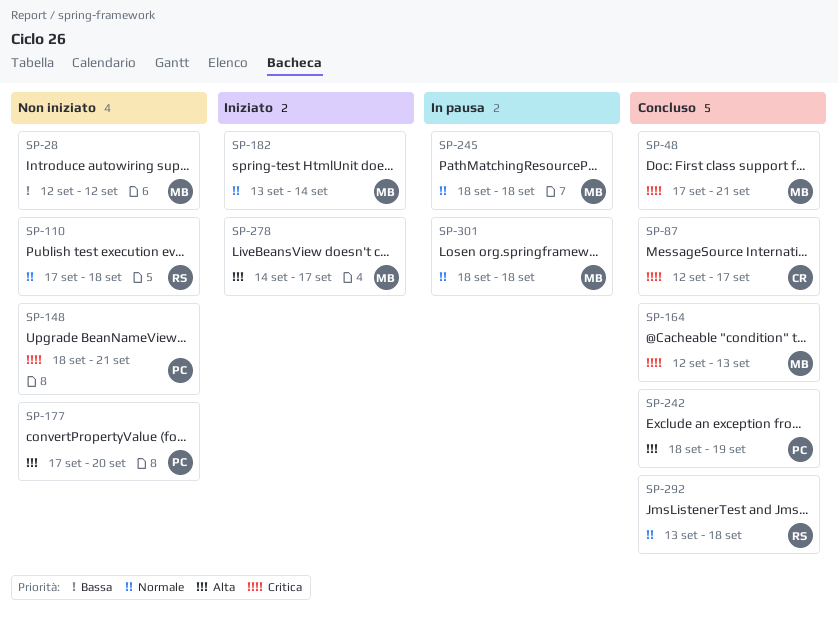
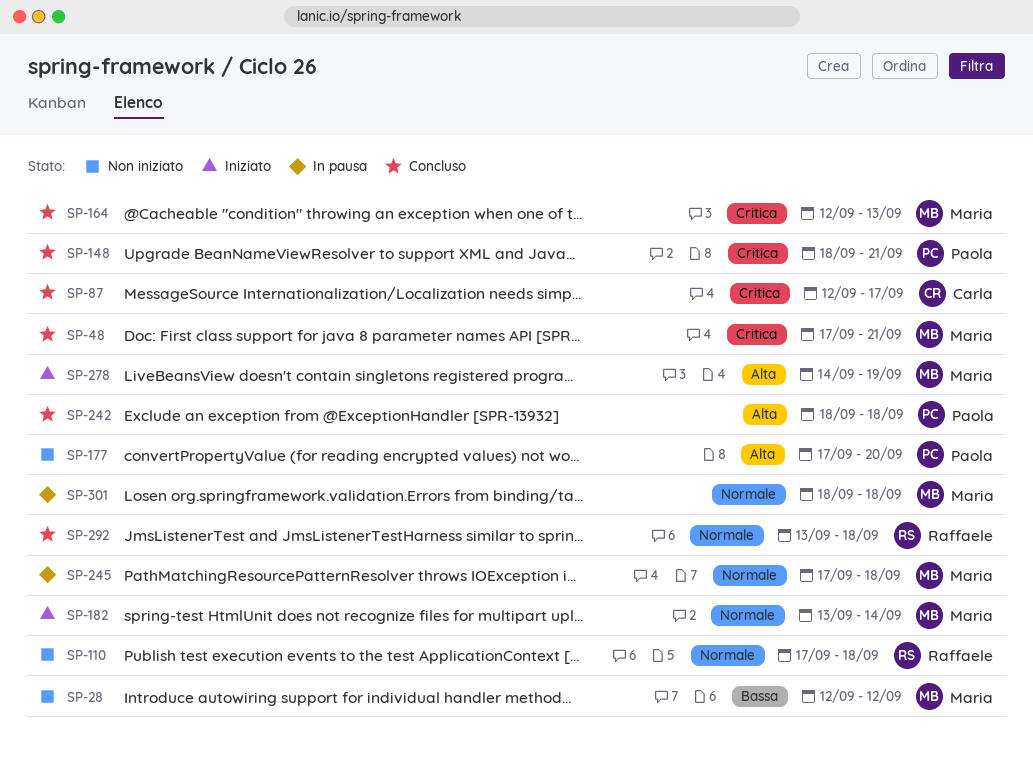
SP-148, status: Non iniziato -> Concluso
SP-242, due: Sep 19 -> Sep 18
SP-245, start: Sep 18 -> Sep 17
SP-278, due: Sep 17 -> Sep 19

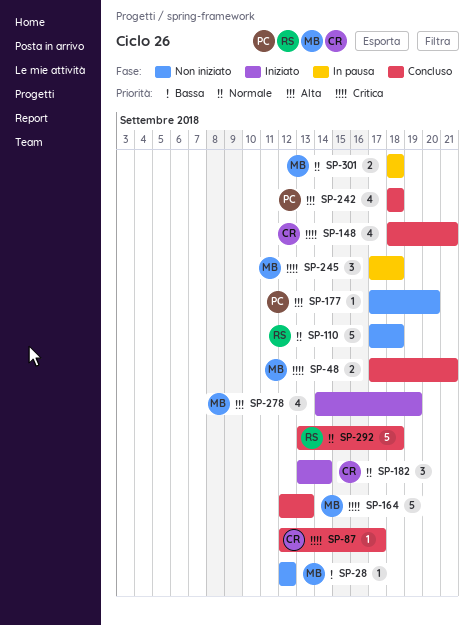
SP-148, owner: Paola -> Carla
SP-182, owner: Maria -> Carla
SP-245, priority: Normale -> Critica

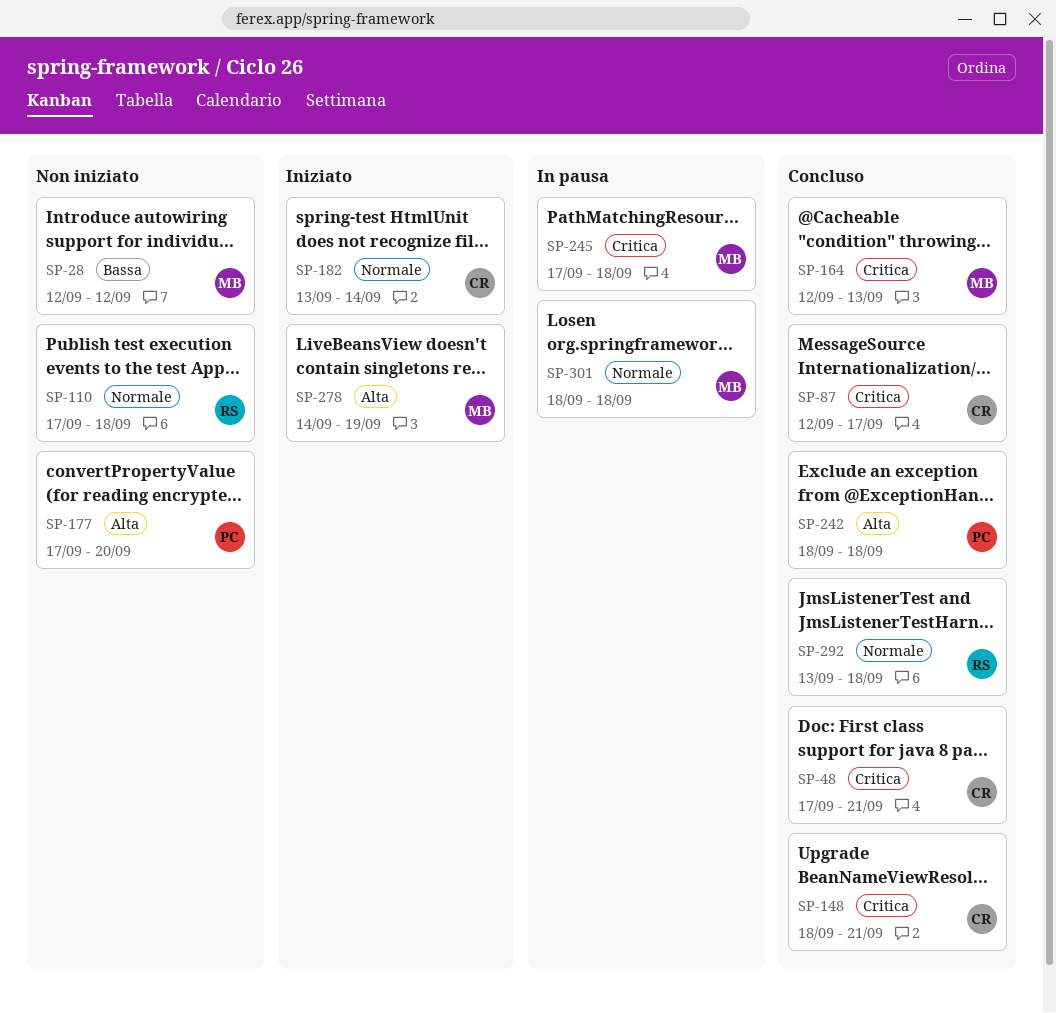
SP-48, owner: MB -> CR

